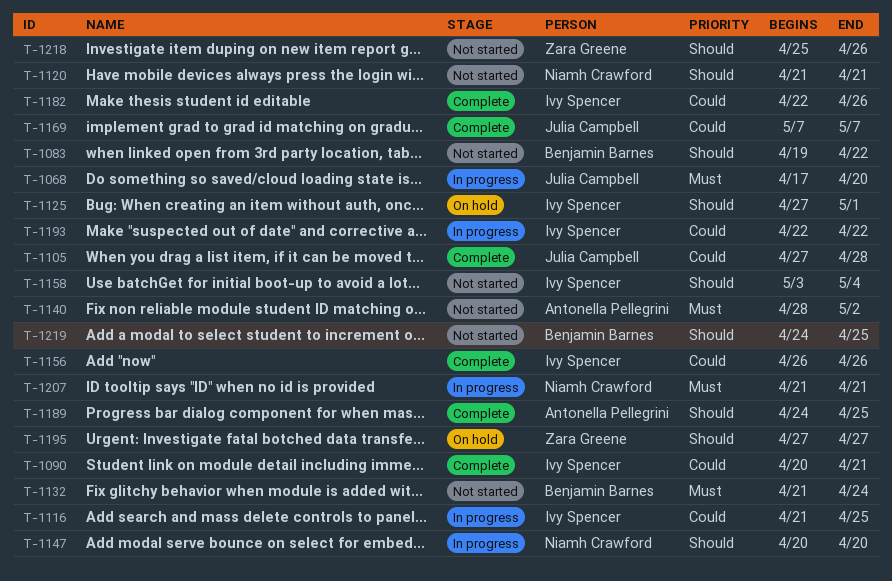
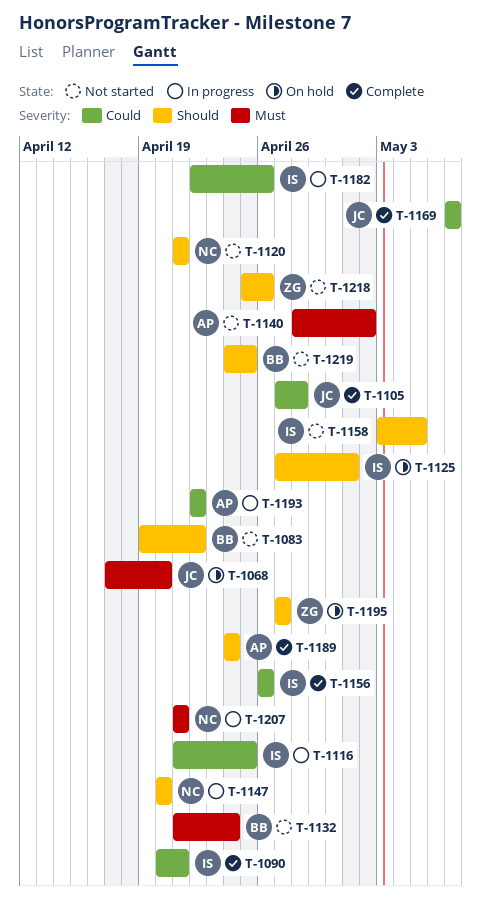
T-1068, status: In progress -> On hold
T-1158, due: May 4 -> May 5
T-1182, status: Complete -> In progress
T-1189, due: Apr 25 -> Apr 24
T-1193, owner: Ivy Spencer -> Antonella Pellegrini

